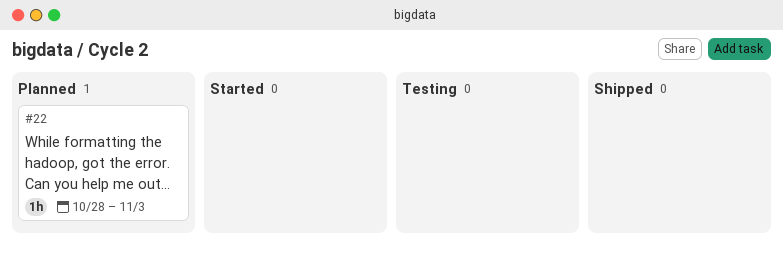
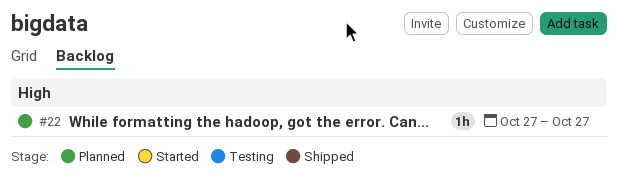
#22, start: Oct 28 -> Oct 27
#22, due: Nov 3 -> Oct 27

